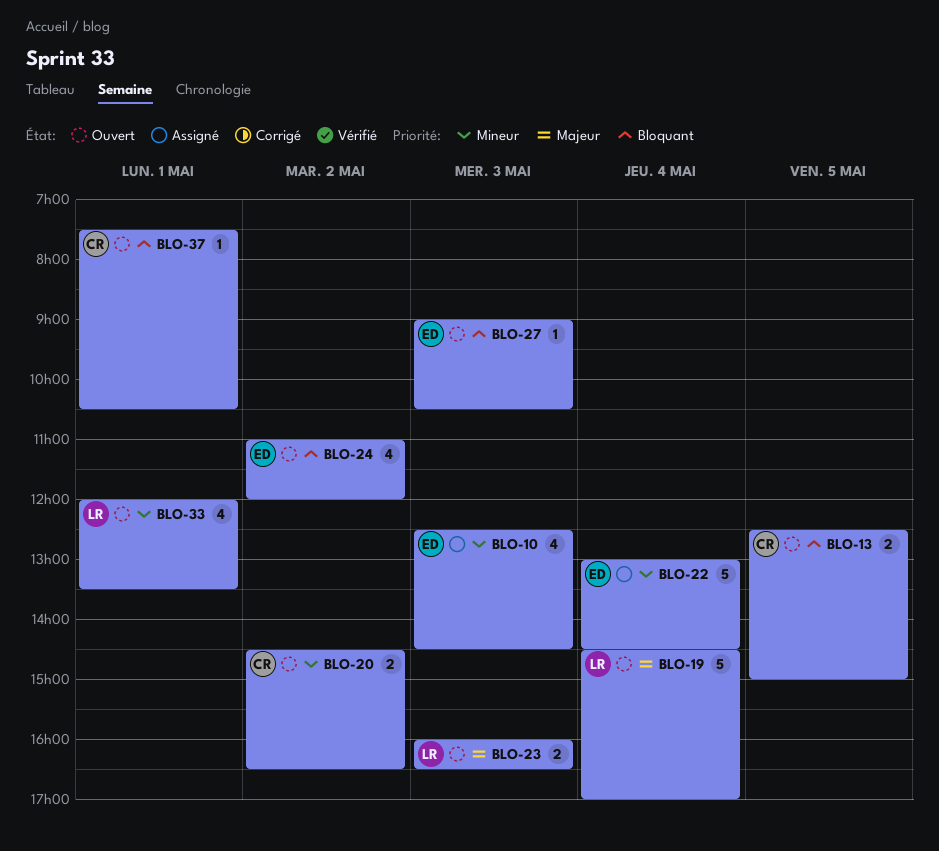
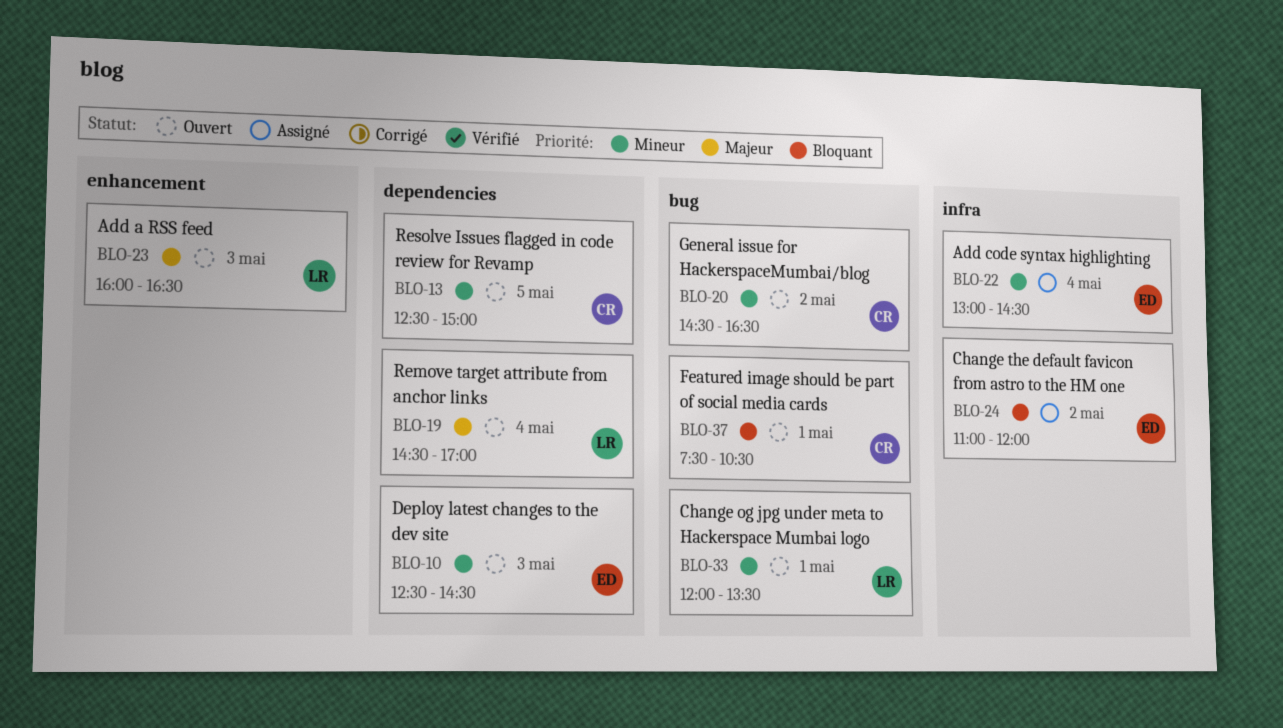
BLO-10, status: Assigné -> Ouvert
BLO-13, priority: Bloquant -> Mineur
BLO-24, status: Ouvert -> Assigné
BLO-27: present -> none

